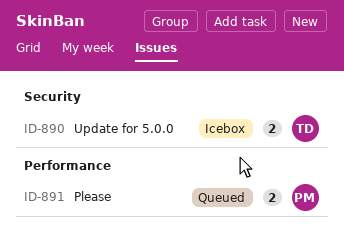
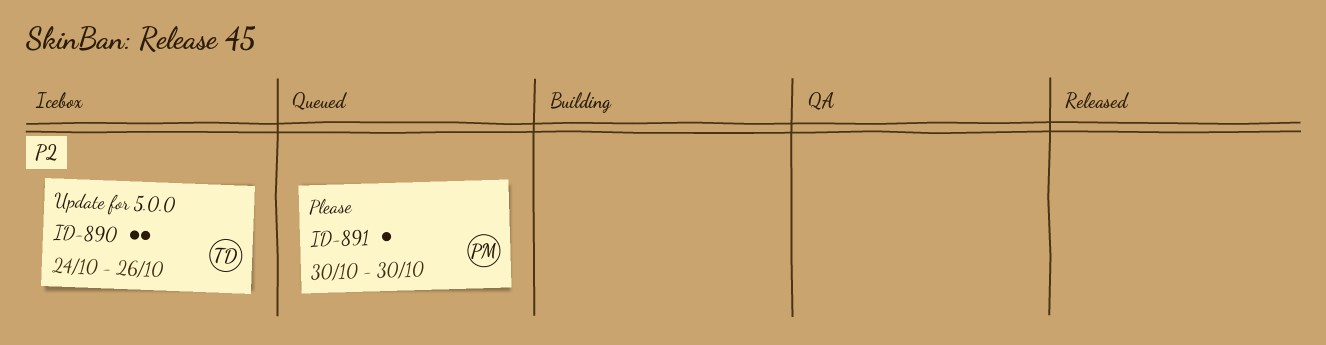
ID-891, estimate: 2 -> 1

